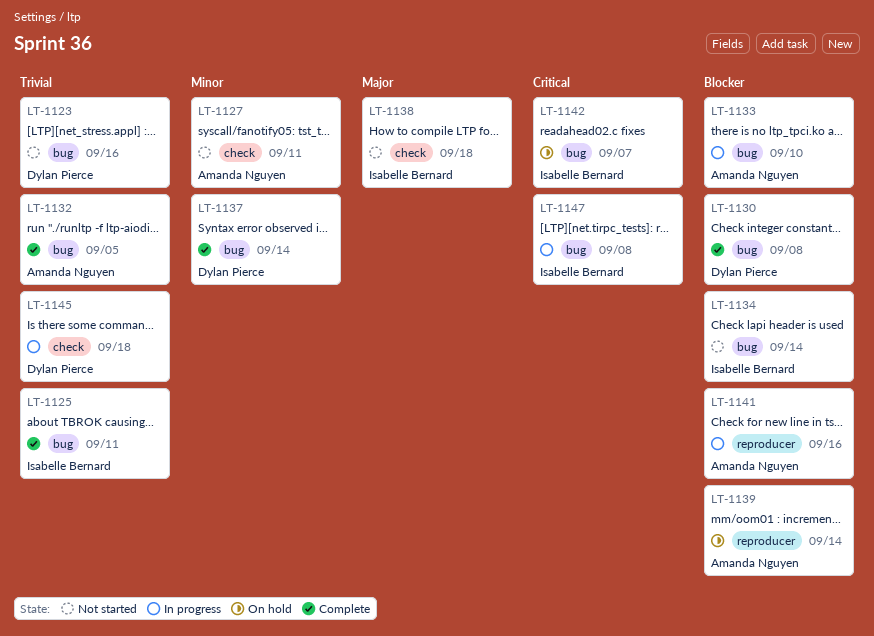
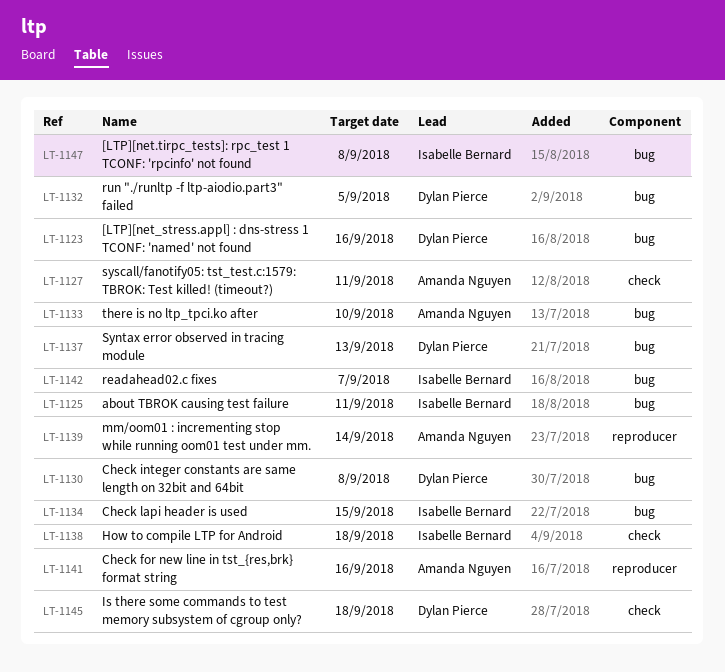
LT-1132, owner: Amanda Nguyen -> Dylan Pierce
LT-1134, due: Sep 14 -> Sep 15
LT-1137, due: Sep 14 -> Sep 13

